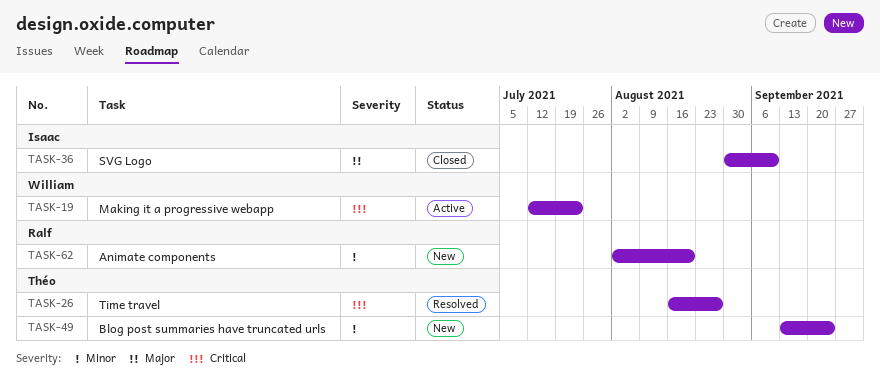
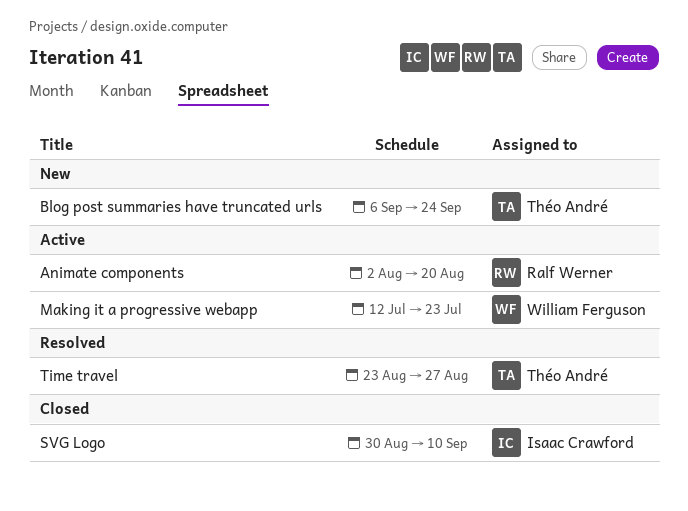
Animate components, status: New -> Active
Blog post summaries have truncated urls, start: Sep 13 -> Sep 6
Time travel, start: Aug 16 -> Aug 23

